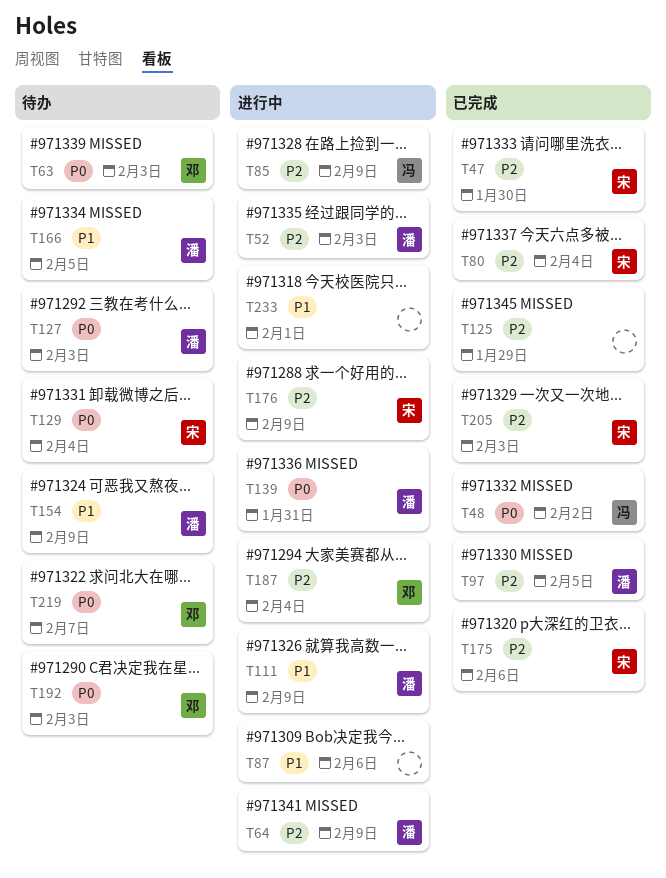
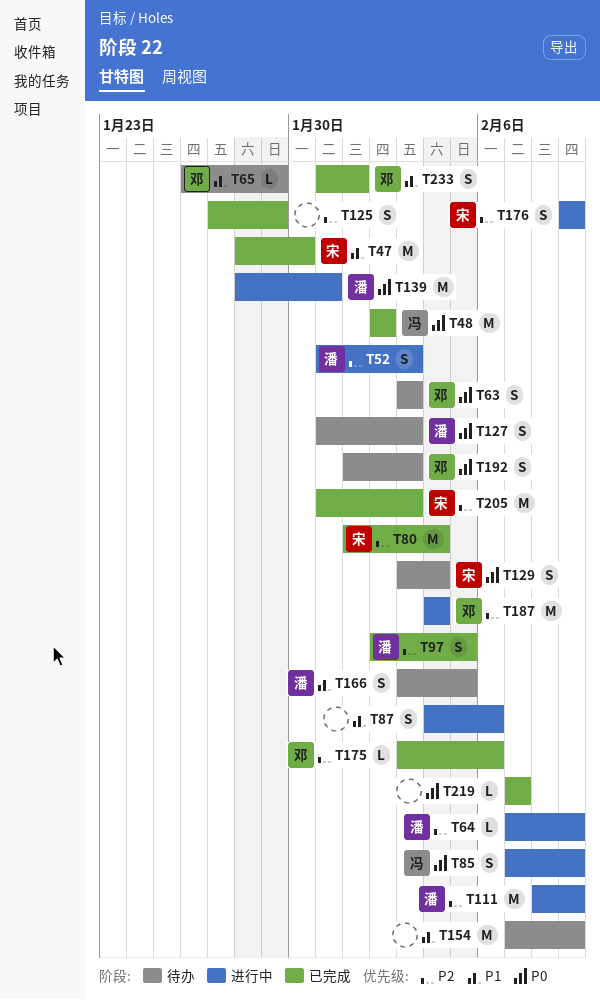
T47, priority: P2 -> P1
T65: none -> present
T85, priority: P2 -> P0
T111, priority: P1 -> P2
T154, owner: 潘 -> none
T175, owner: 宋 -> 邓
T219, status: 待办 -> 已完成
T219, owner: 邓 -> none
T233, status: 进行中 -> 已完成
T233, owner: none -> 邓

